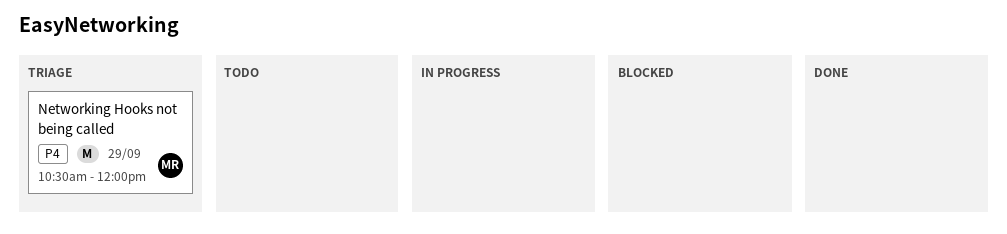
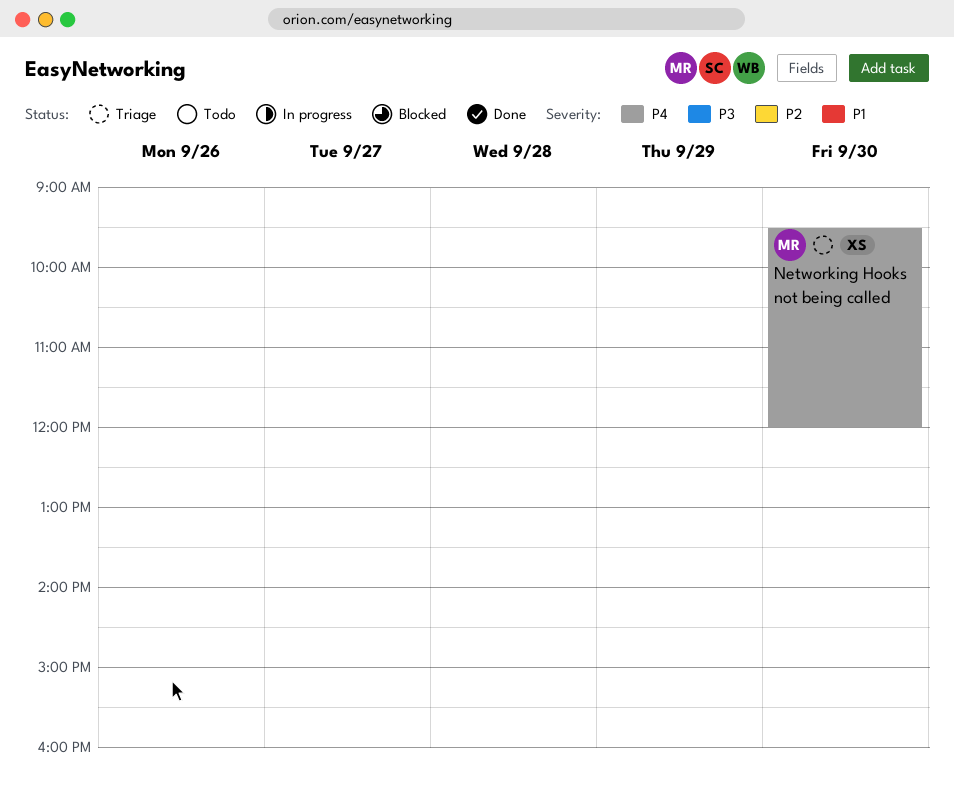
Networking Hooks not being called, estimate: M -> XS
Networking Hooks not being called, day: Sep 29 -> Sep 30
Networking Hooks not being called, begins: 10:30 -> 09:30

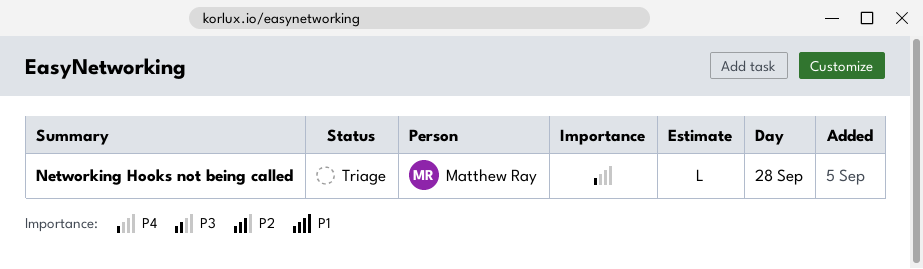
Networking Hooks not being called, estimate: XS -> L
Networking Hooks not being called, day: Sep 30 -> Sep 28

